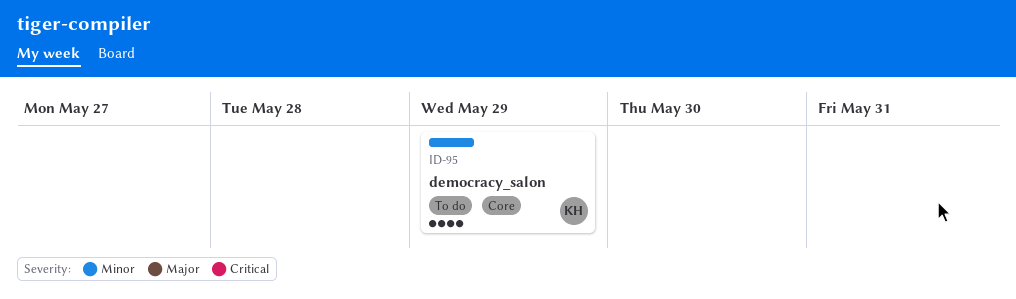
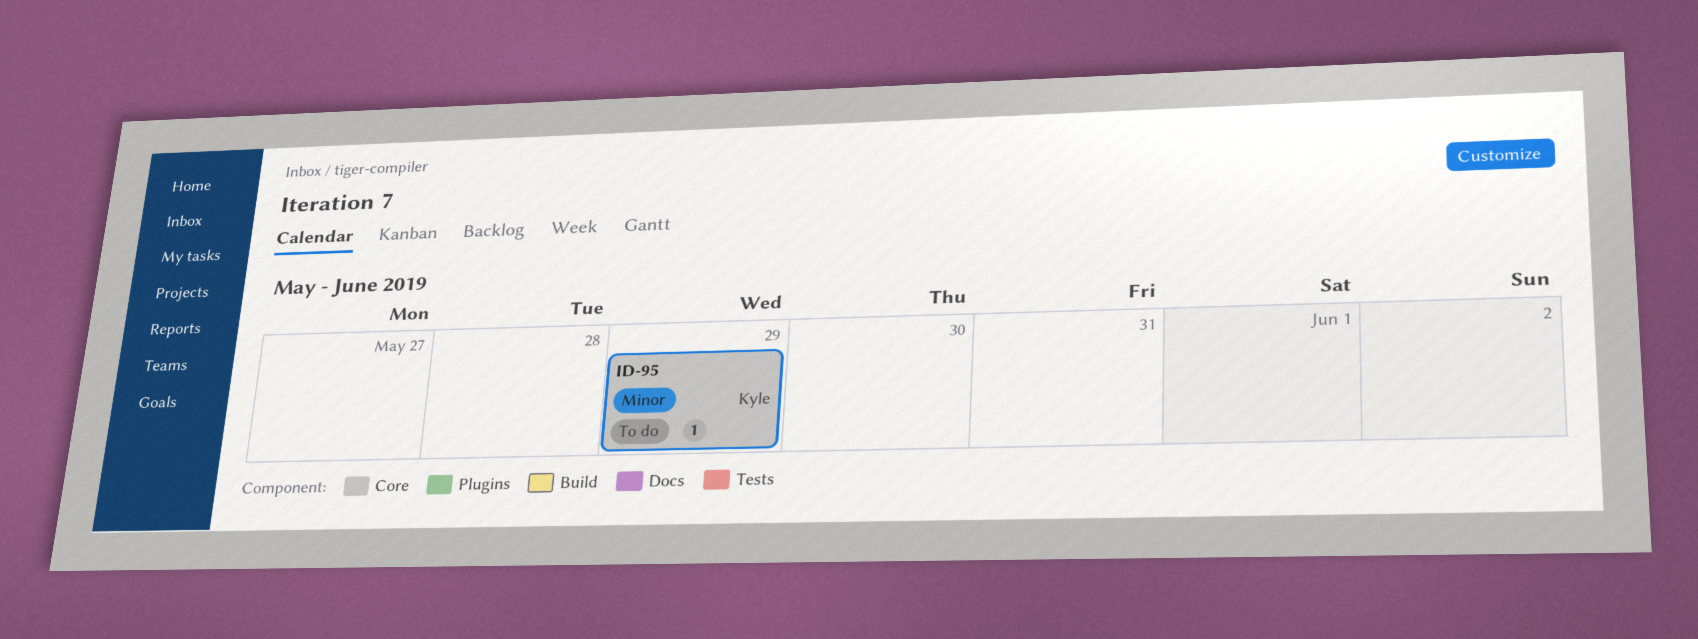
ID-95, estimate: 4 -> 1

